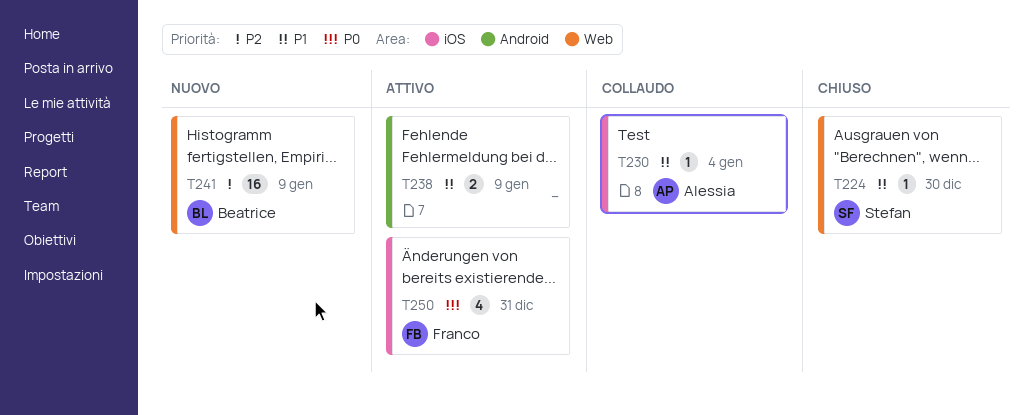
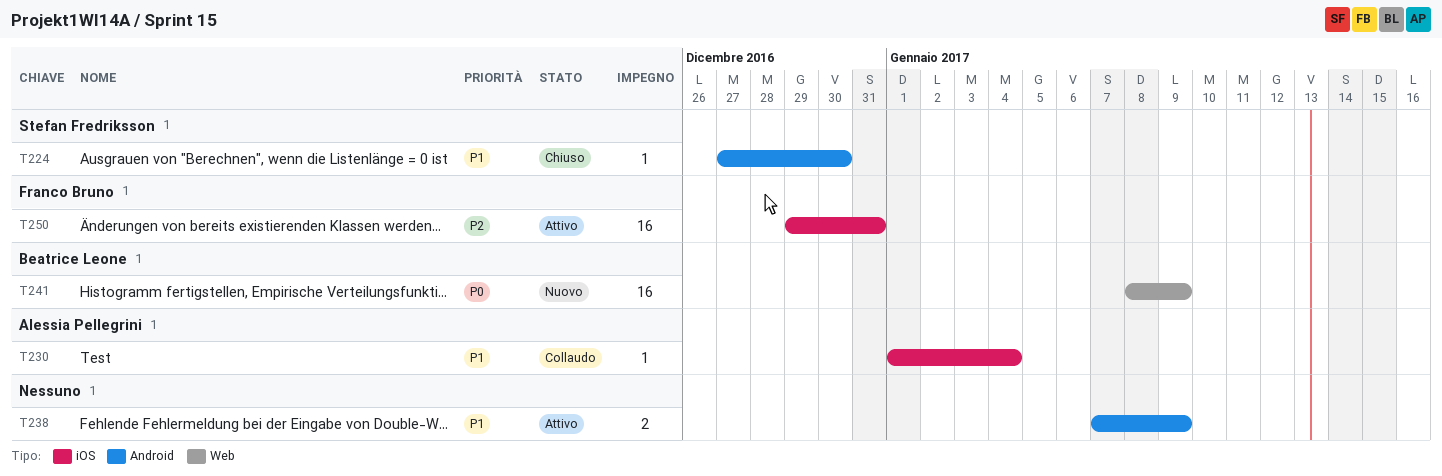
T224, label: Web -> Android
T241, priority: P2 -> P0
T250, priority: P0 -> P2
T250, estimate: 4 -> 16

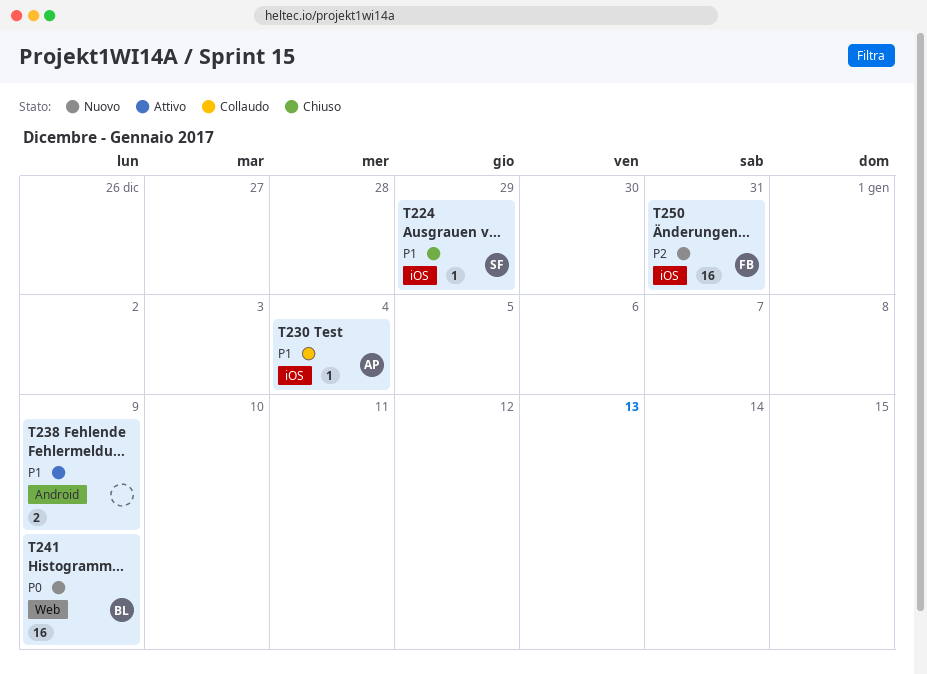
T224, label: Android -> iOS
T224, due: Dec 30 -> Dec 29
T250, status: Attivo -> Nuovo

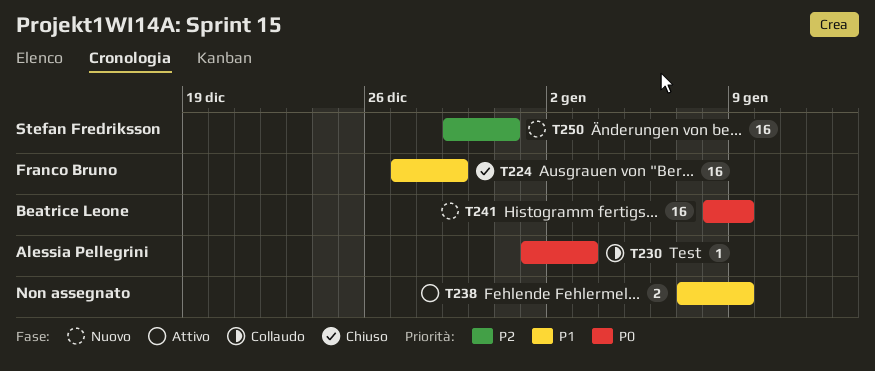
T224, owner: Stefan Fredriksson -> Franco Bruno
T224, estimate: 1 -> 16
T230, priority: P1 -> P0
T230, due: Jan 4 -> Jan 3
T250, owner: Franco Bruno -> Stefan Fredriksson

